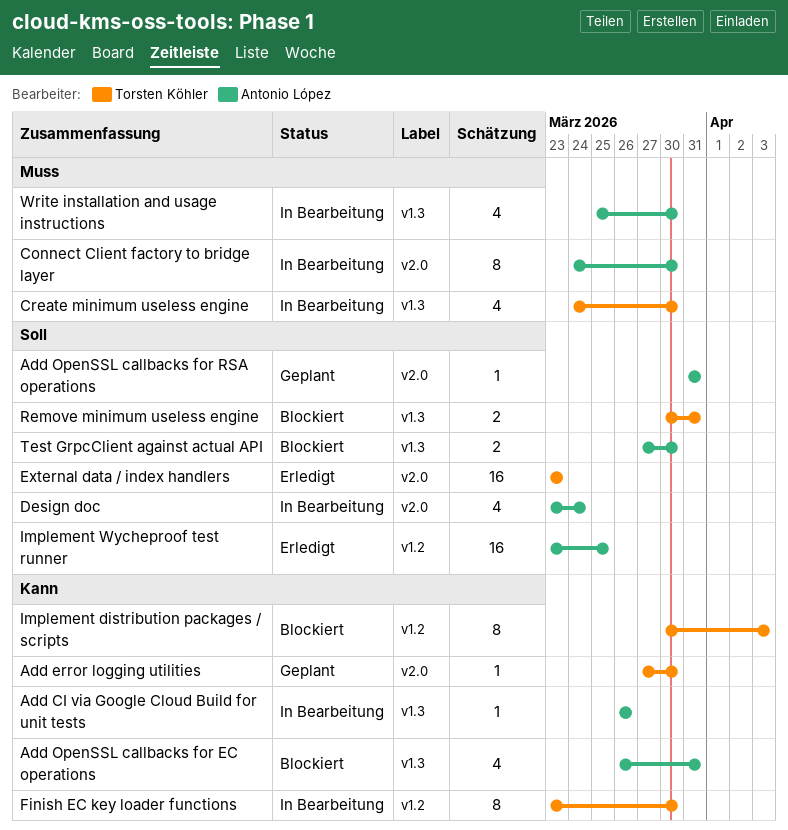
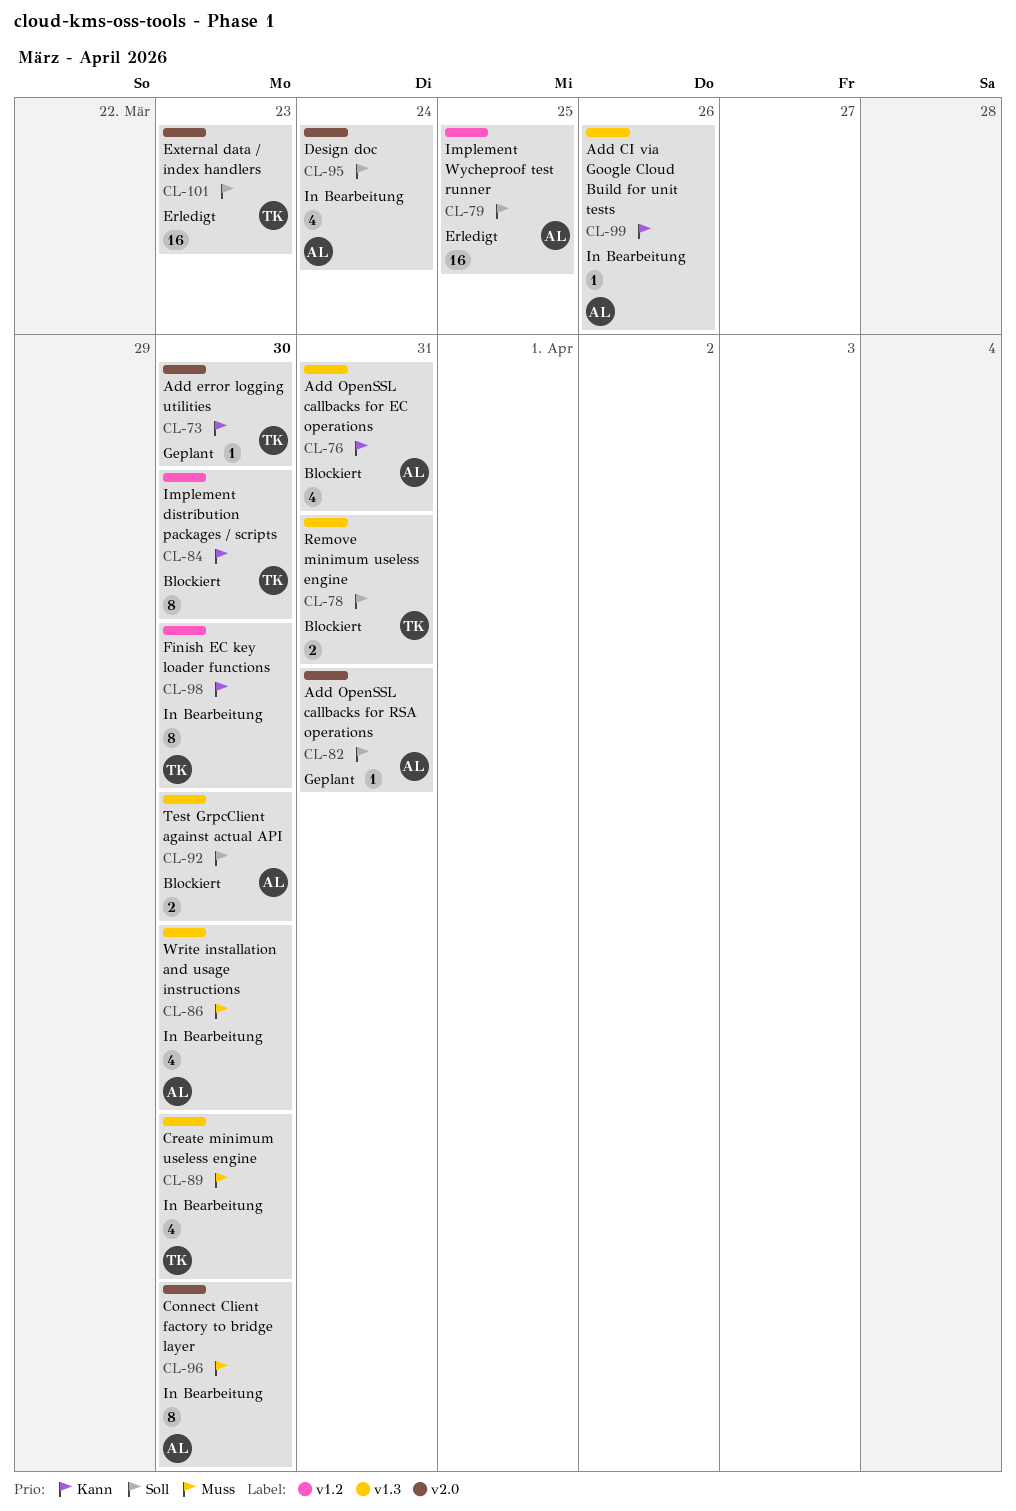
Implement distribution packages / scripts, due: Apr 3 -> Mar 30

